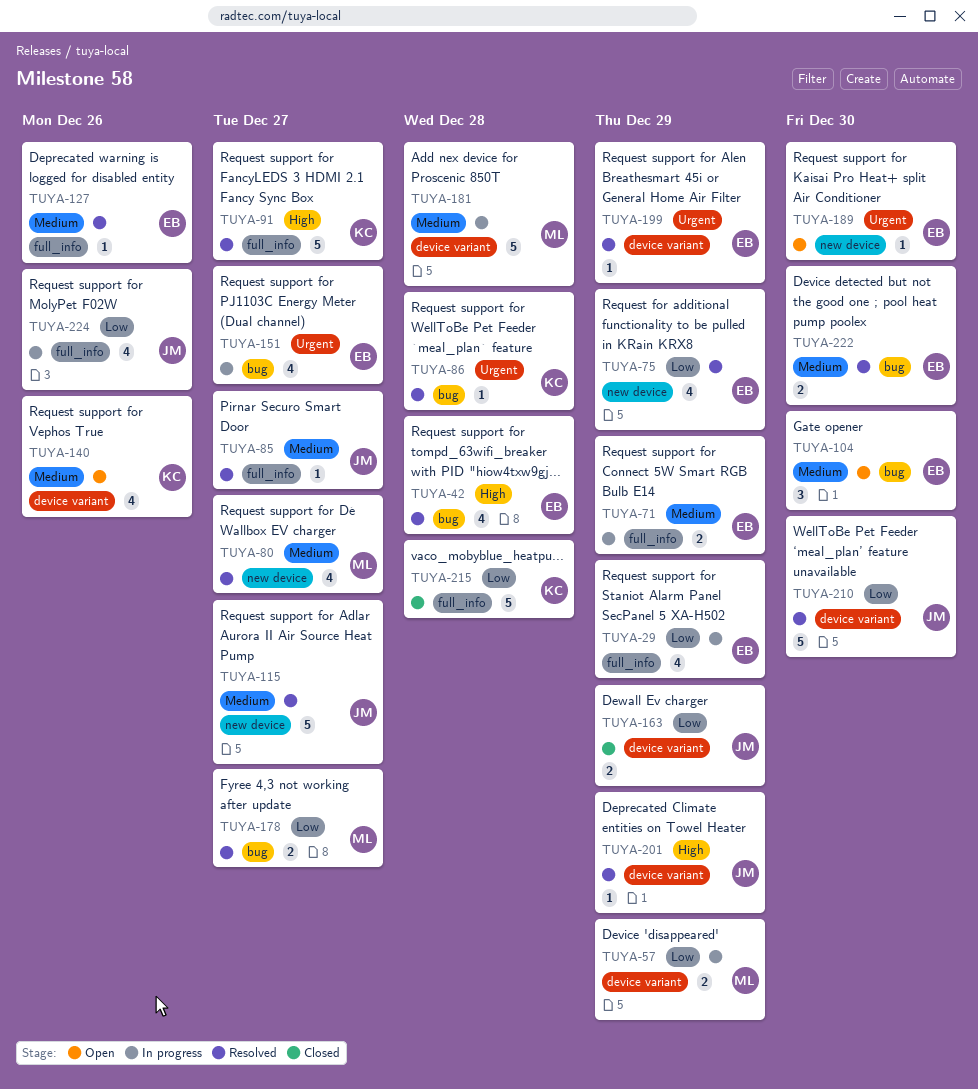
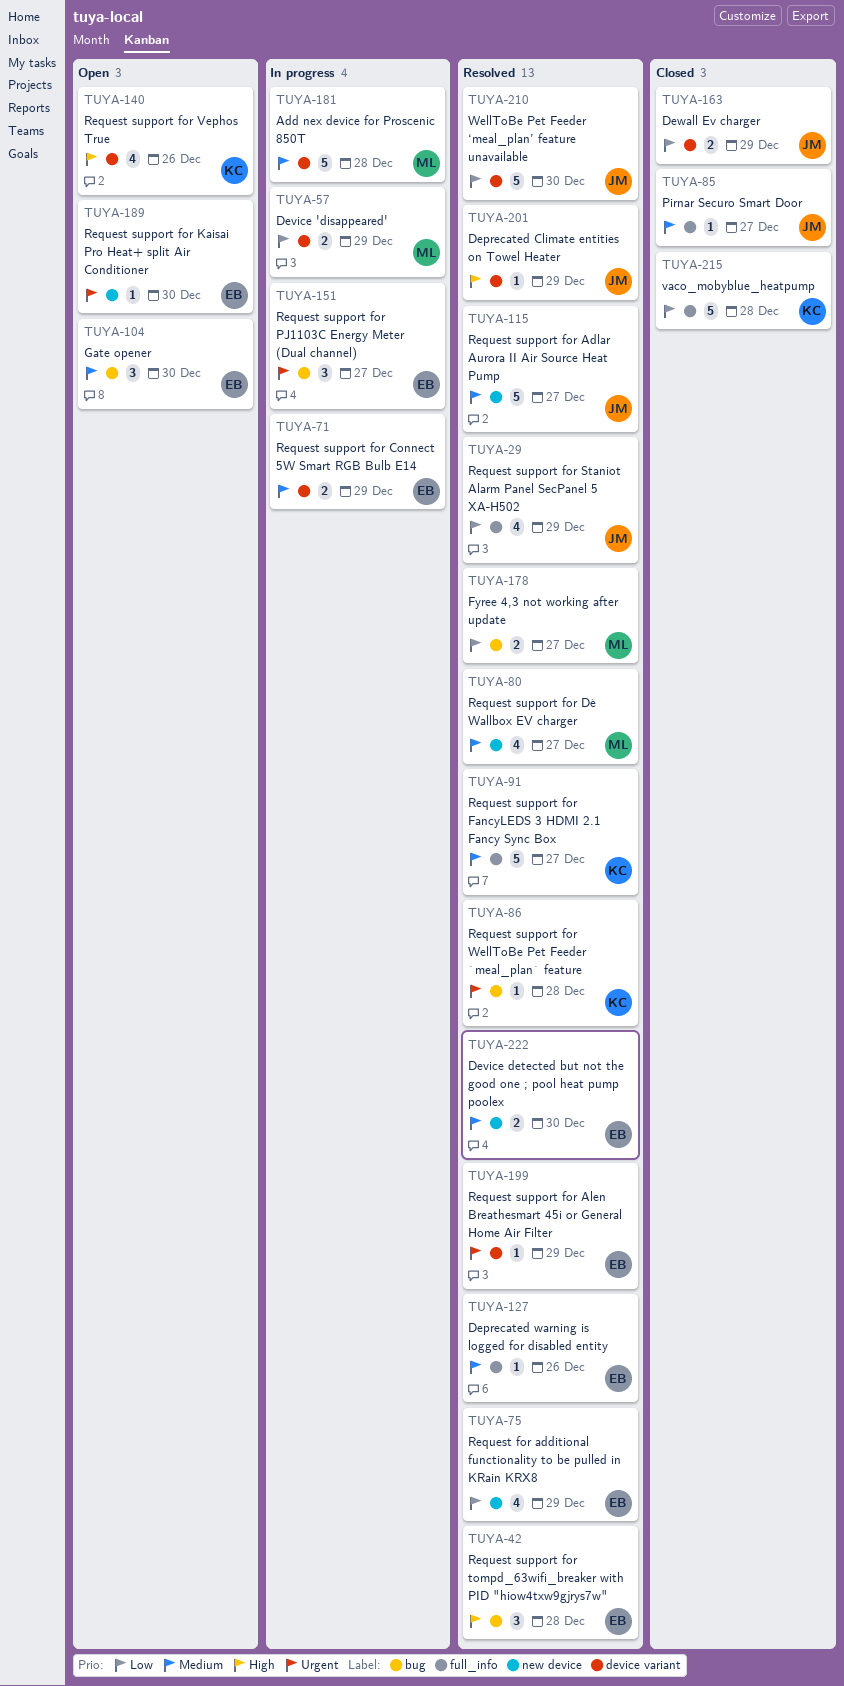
TUYA-29, status: In progress -> Resolved
TUYA-29, owner: EB -> JM
TUYA-42, estimate: 4 -> 3
TUYA-71, label: full_info -> device variant
TUYA-85, status: Resolved -> Closed
TUYA-91, priority: High -> Medium
TUYA-140, priority: Medium -> High
TUYA-151, estimate: 4 -> 3
TUYA-222, label: bug -> new device
TUYA-224: present -> none

